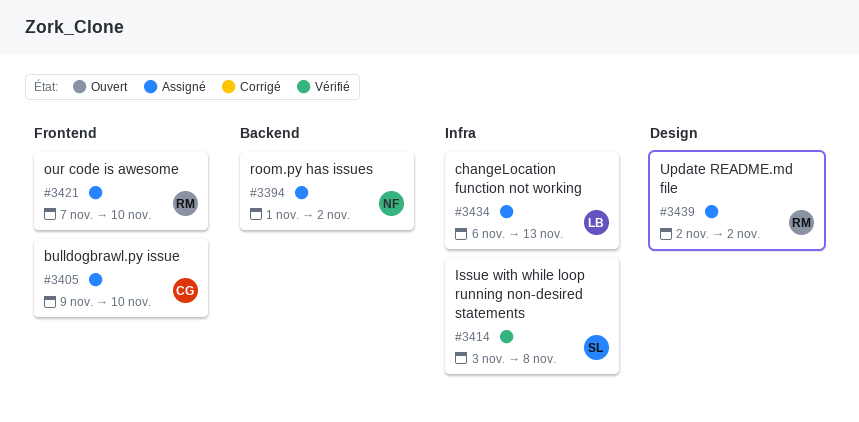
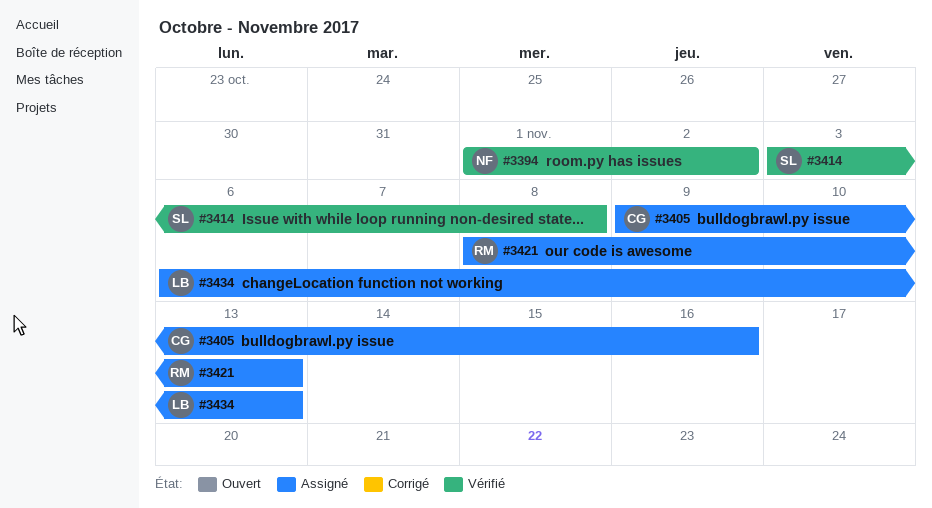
#3394, status: Assigné -> Vérifié
#3405, due: Nov 10 -> Nov 16
#3421, start: Nov 7 -> Nov 8
#3421, due: Nov 10 -> Nov 13
#3439: present -> none

